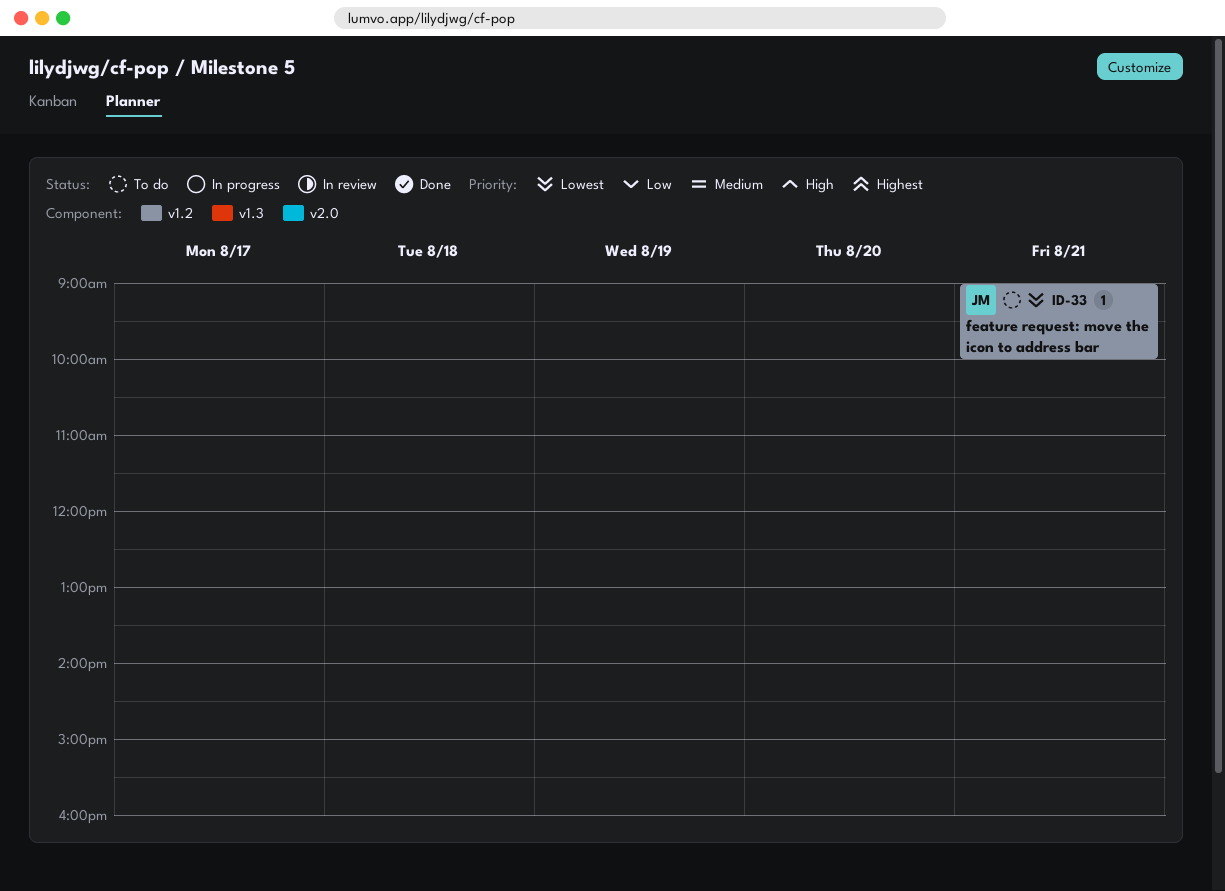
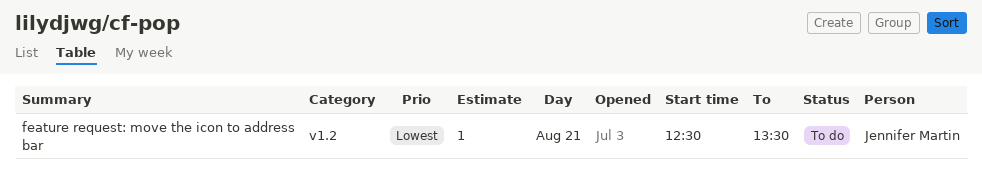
feature request: move the icon to address bar, begins: 09:00 -> 12:30
feature request: move the icon to address bar, ends: 10:00 -> 13:30

